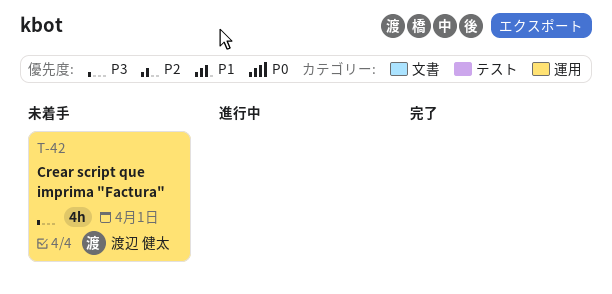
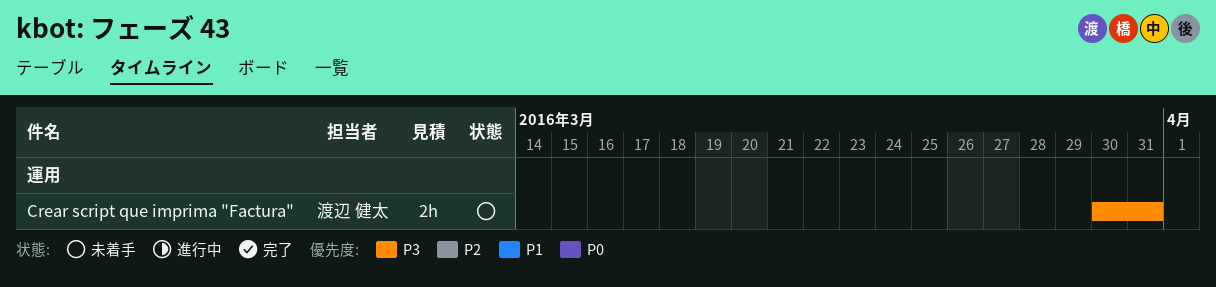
Crear script que imprima "Factura", estimate: 4h -> 2h
Crear script que imprima "Factura", due: Apr 1 -> Mar 31

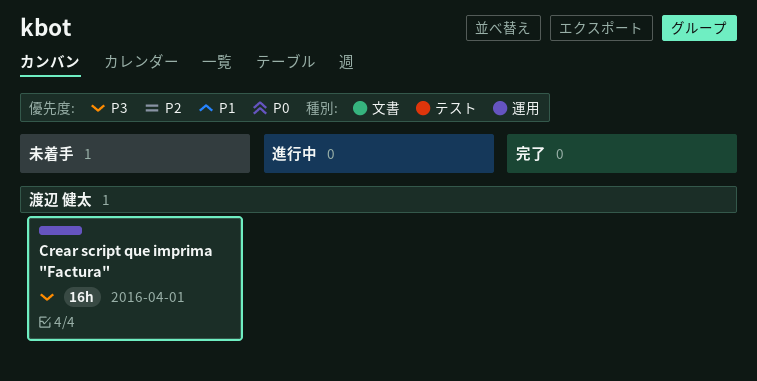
Crear script que imprima "Factura", estimate: 2h -> 16h
Crear script que imprima "Factura", due: Mar 31 -> Apr 1

